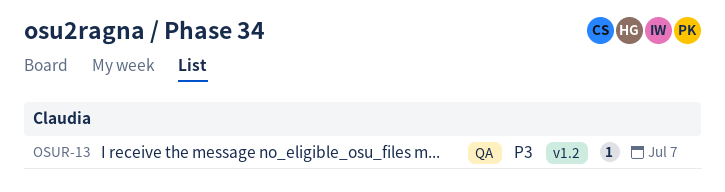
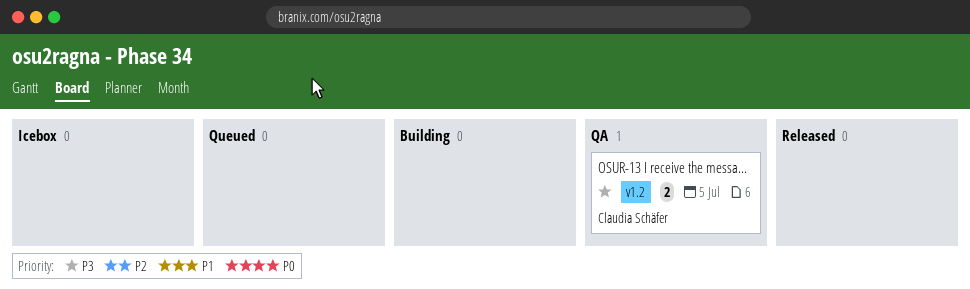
OSUR-13, estimate: 1 -> 2
OSUR-13, due: Jul 7 -> Jul 5

